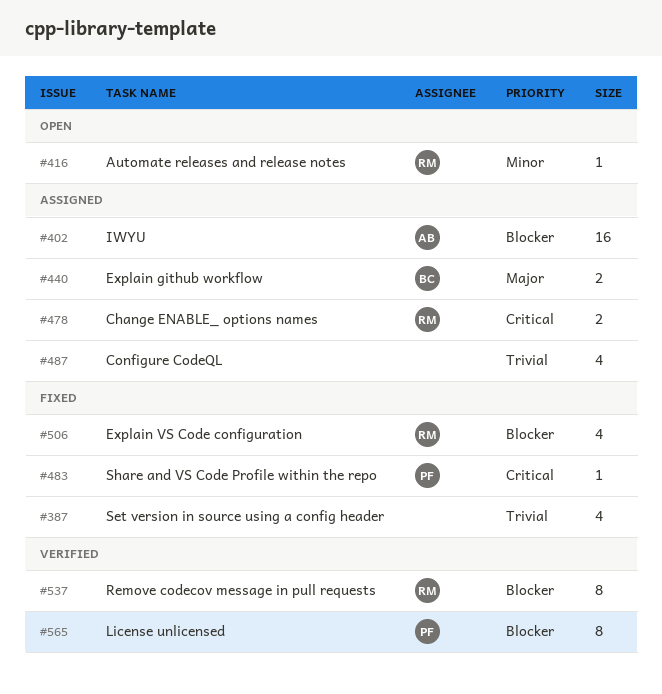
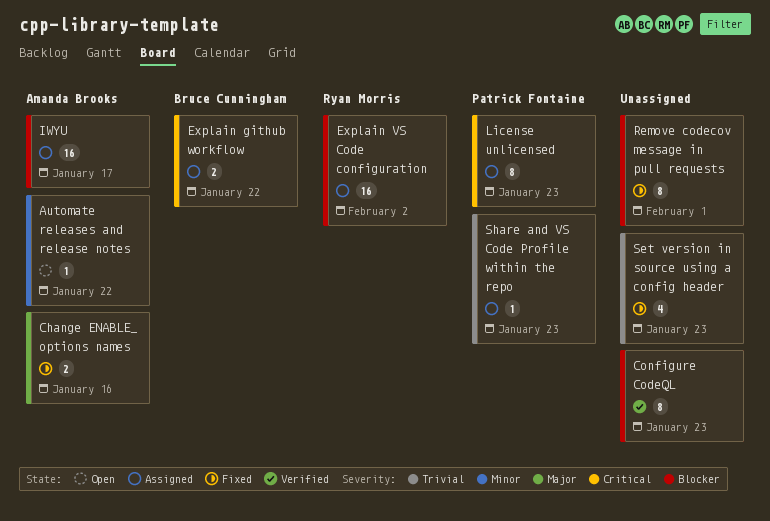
Automate releases and release notes, owner: Ryan Morris -> Amanda Brooks
Change ENABLE_ options names, status: Assigned -> Fixed
Change ENABLE_ options names, owner: Ryan Morris -> Amanda Brooks
Change ENABLE_ options names, priority: Critical -> Major
Configure CodeQL, status: Assigned -> Verified
Configure CodeQL, priority: Trivial -> Blocker
Configure CodeQL, estimate: 4 -> 8
Explain github workflow, priority: Major -> Critical
Explain VS Code configuration, status: Fixed -> Assigned
Explain VS Code configuration, estimate: 4 -> 16
License unlicensed, status: Verified -> Assigned
License unlicensed, priority: Blocker -> Critical
Remove codecov message in pull requests, status: Verified -> Fixed
Remove codecov message in pull requests, owner: Ryan Morris -> none
Share and VS Code Profile within the repo, status: Fixed -> Assigned
Share and VS Code Profile within the repo, priority: Critical -> Trivial

